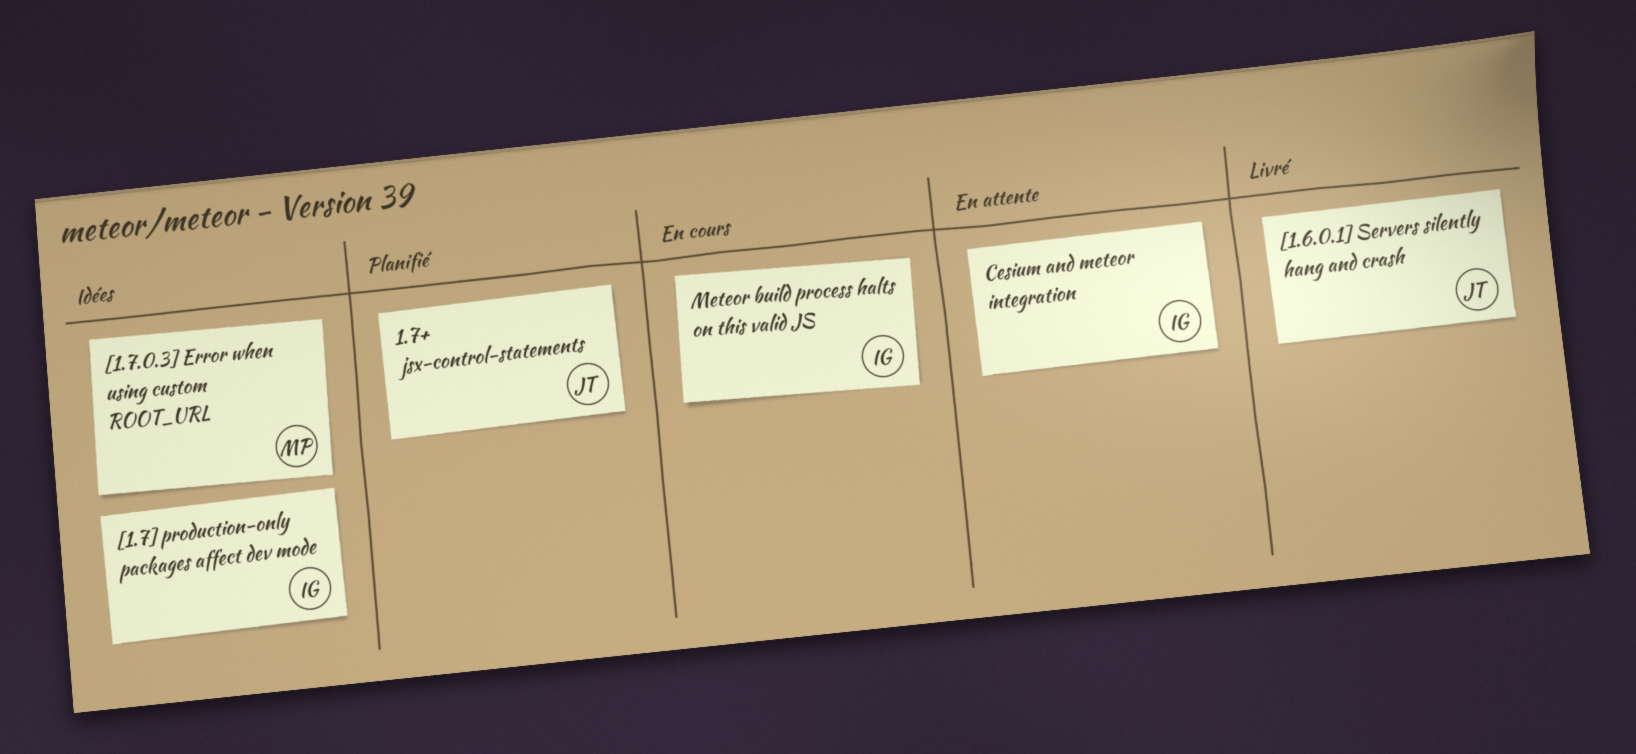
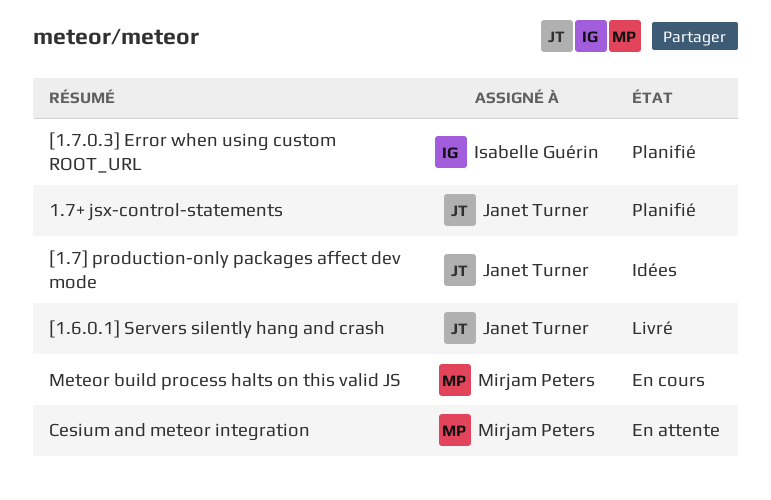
[1.7.0.3] Error when using custom ROOT_URL, status: Idées -> Planifié
[1.7.0.3] Error when using custom ROOT_URL, owner: Mirjam Peters -> Isabelle Guérin
[1.7] production-only packages affect dev mode, owner: Isabelle Guérin -> Janet Turner
Cesium and meteor integration, owner: Isabelle Guérin -> Mirjam Peters
Meteor build process halts on this valid JS, owner: Isabelle Guérin -> Mirjam Peters

